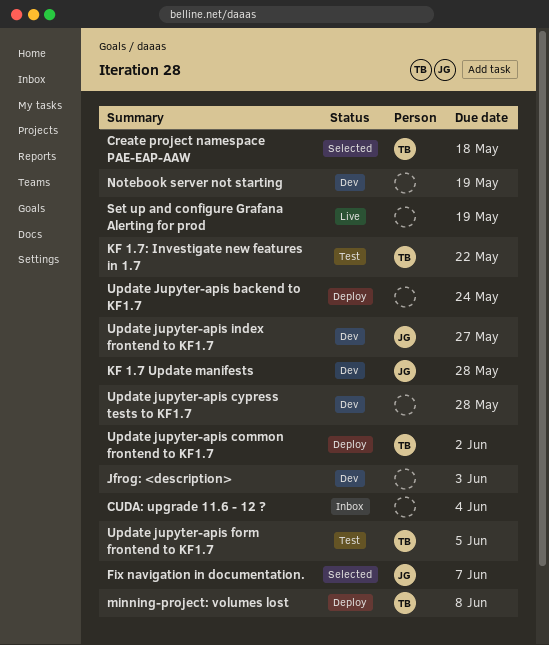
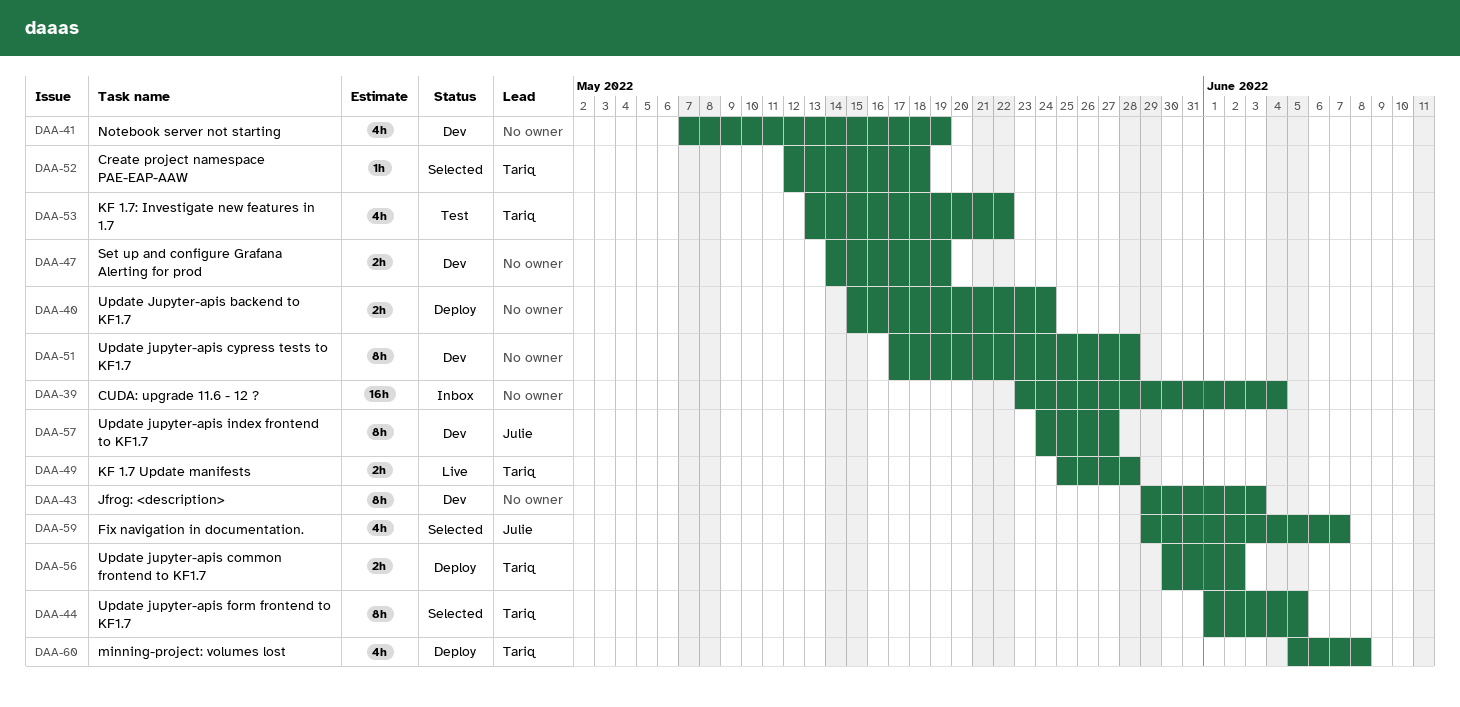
KF 1.7 Update manifests, status: Dev -> Live
KF 1.7 Update manifests, owner: Julie -> Tariq
Set up and configure Grafana Alerting for prod, status: Live -> Dev
Update jupyter-apis form frontend to KF1.7, status: Test -> Selected

